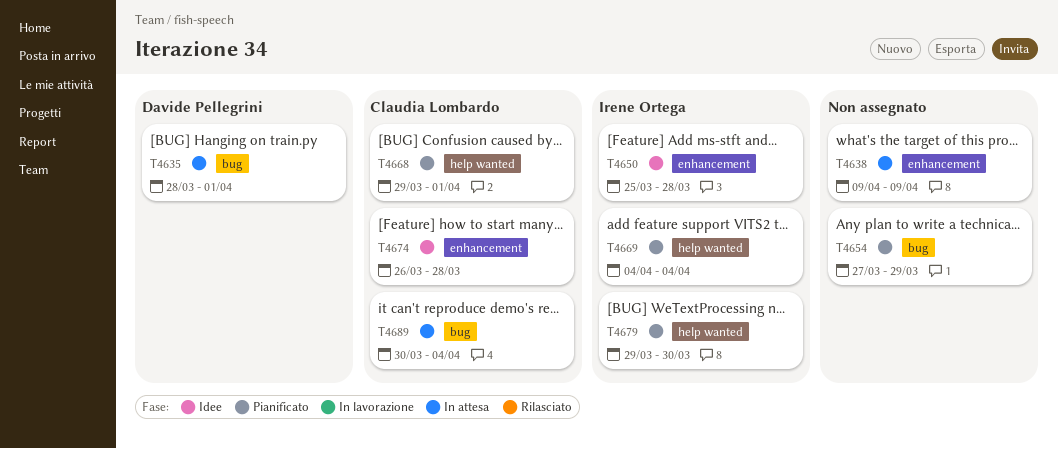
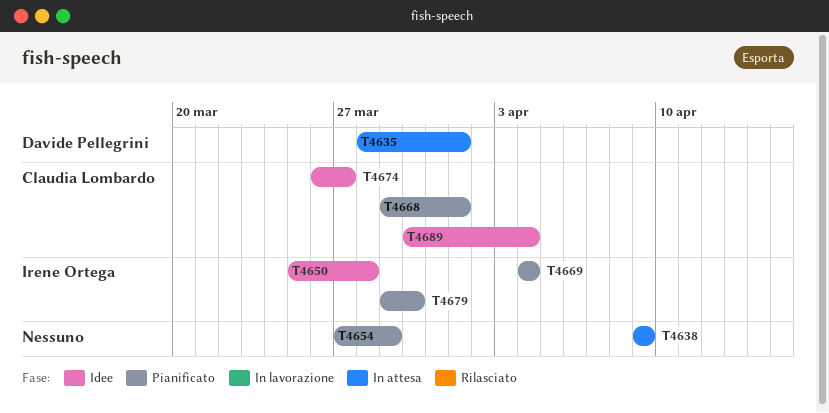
T4674, due: Mar 28 -> Mar 27
T4689, status: In attesa -> Idee

